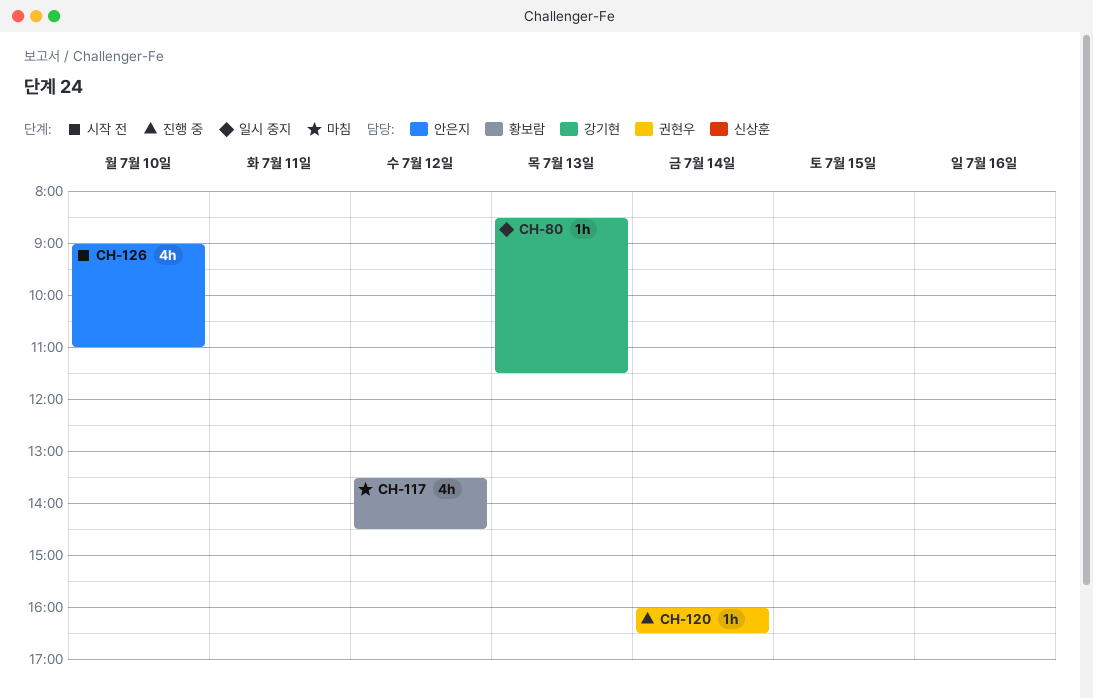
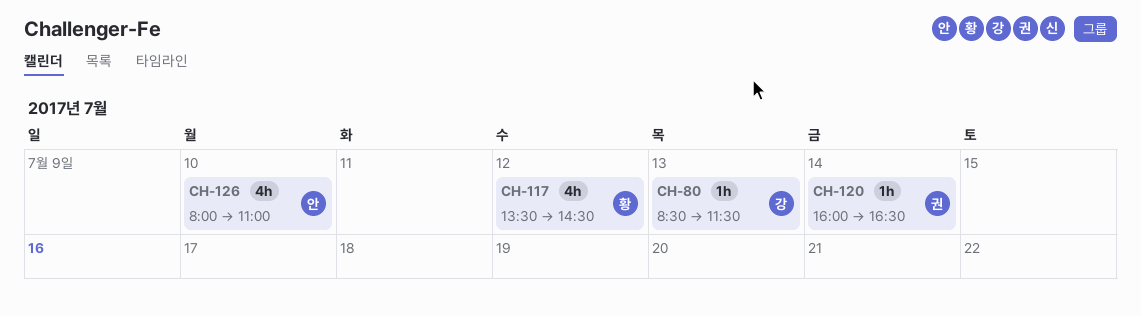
CH-126, begins: 09:00 -> 08:00

